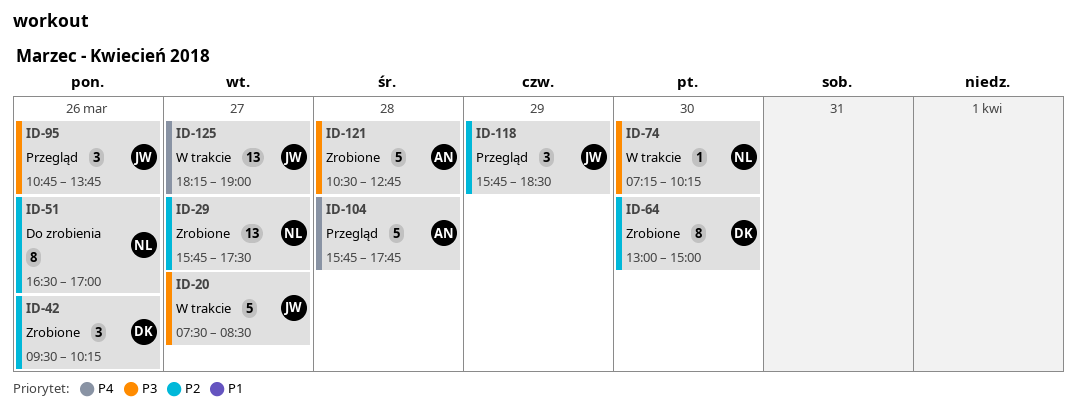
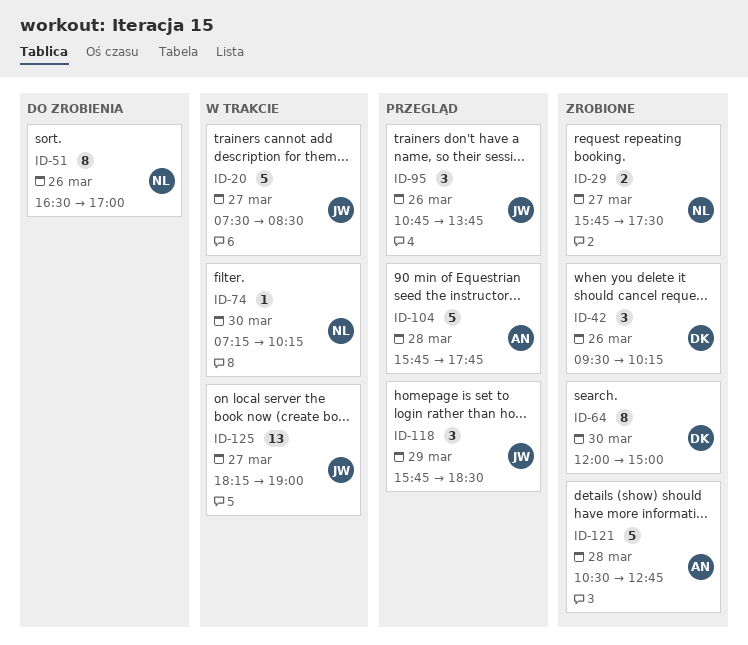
ID-29, estimate: 13 -> 2
ID-64, begins: 13:00 -> 12:00

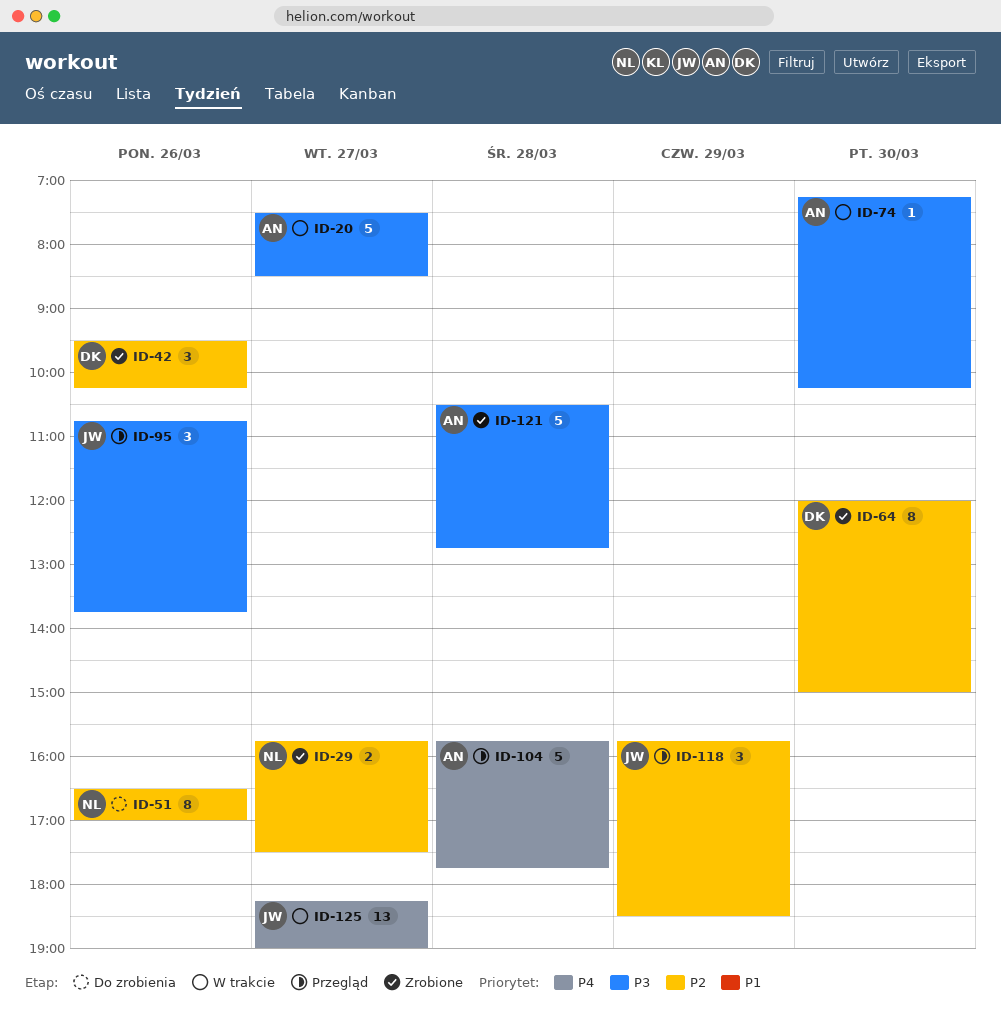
ID-20, owner: JW -> AN
ID-74, owner: NL -> AN

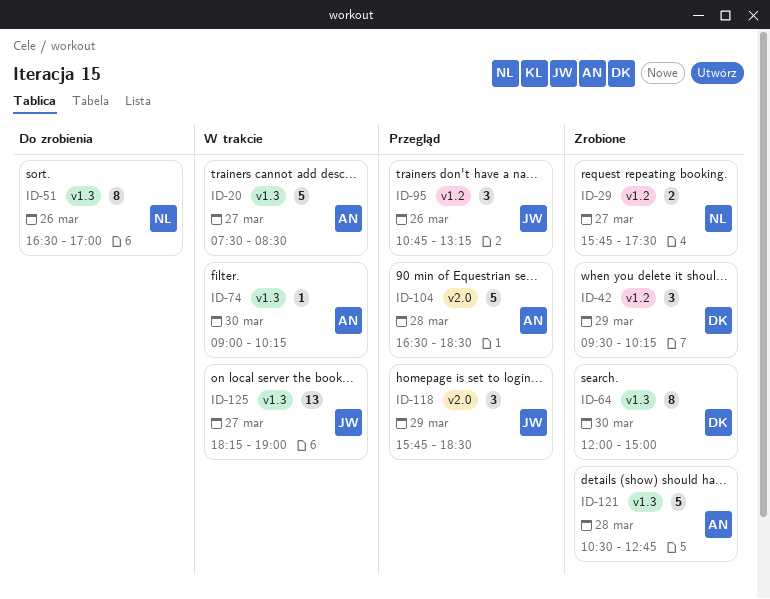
ID-42, day: Mar 26 -> Mar 29
ID-74, begins: 07:15 -> 09:00
ID-95, ends: 13:45 -> 13:15
ID-104, begins: 15:45 -> 16:30
ID-104, ends: 17:45 -> 18:30

